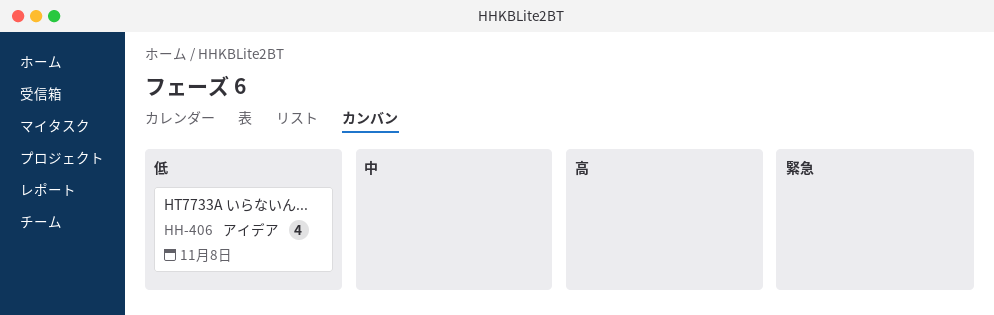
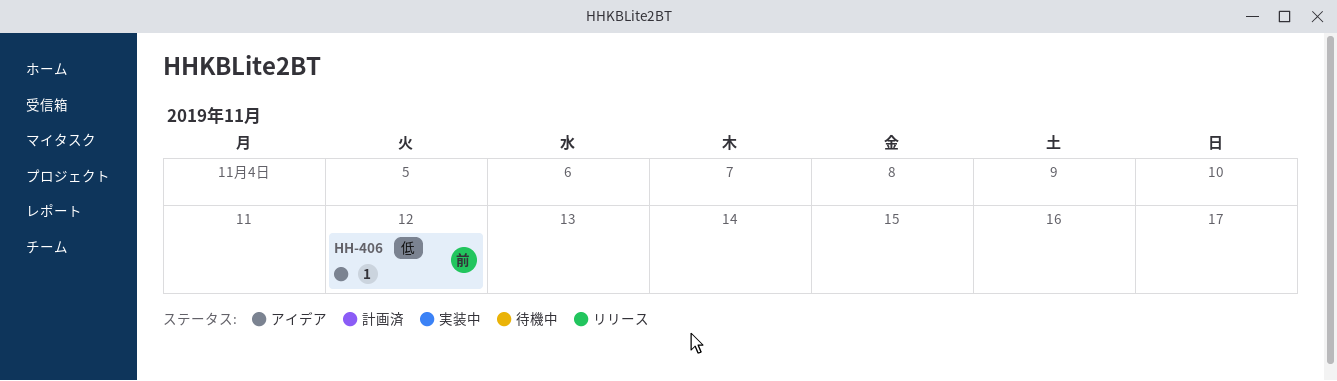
HH-406, estimate: 4 -> 1
HH-406, due: Nov 8 -> Nov 12

